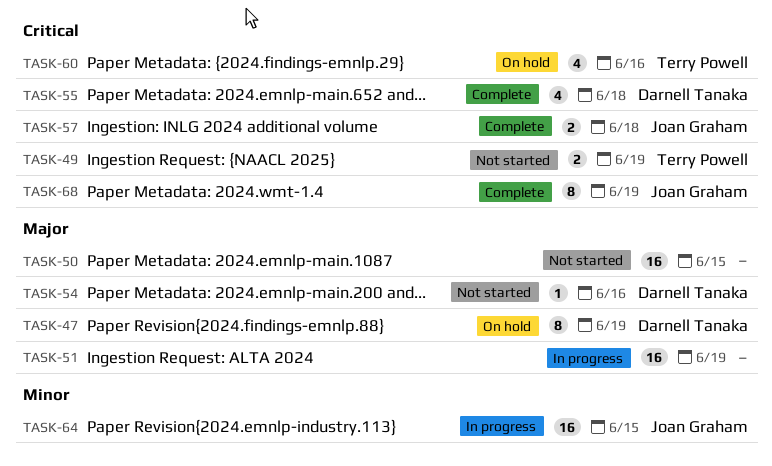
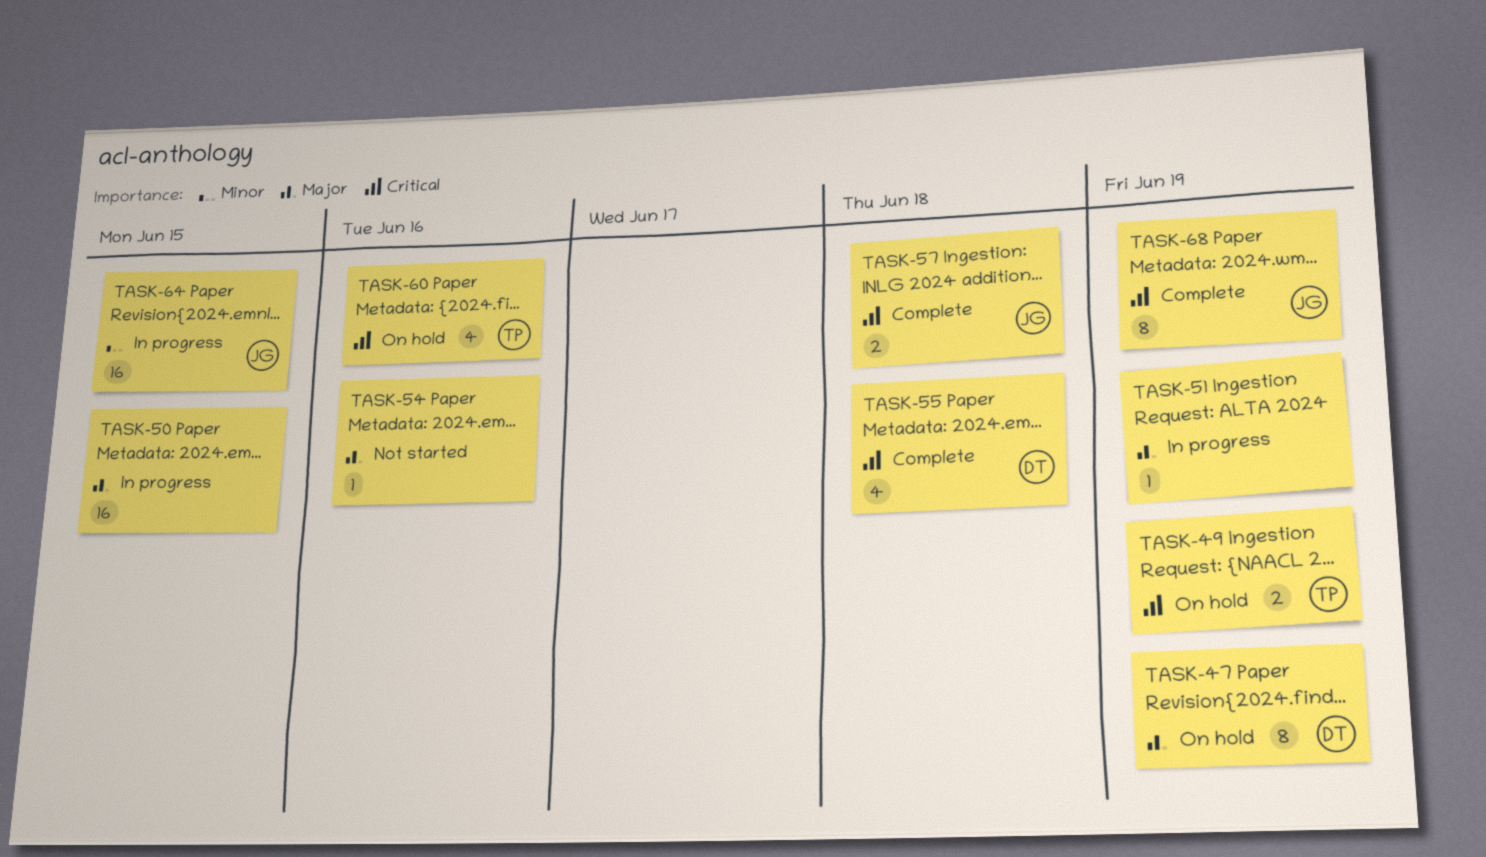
TASK-49, status: Not started -> On hold
TASK-50, status: Not started -> In progress
TASK-51, estimate: 16 -> 1
TASK-54, owner: Darnell Tanaka -> none

